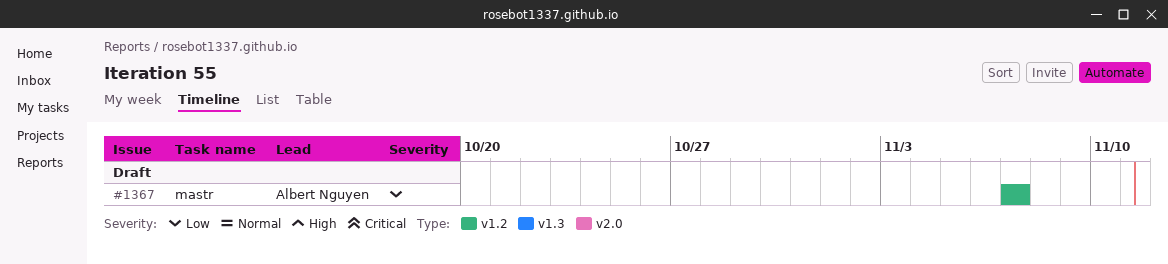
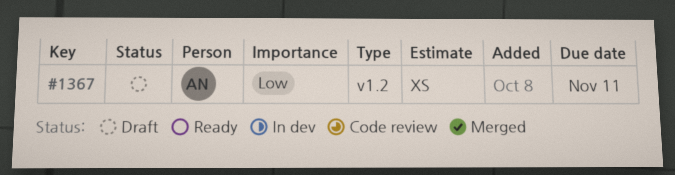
#1367, due: Nov 7 -> Nov 11

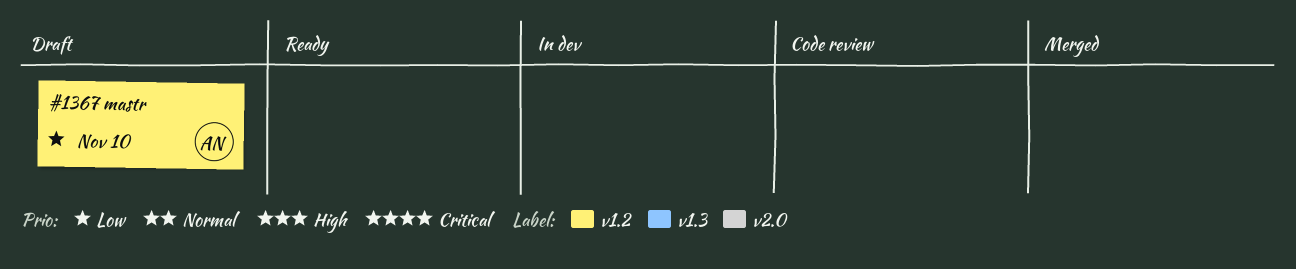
#1367, due: Nov 11 -> Nov 10

